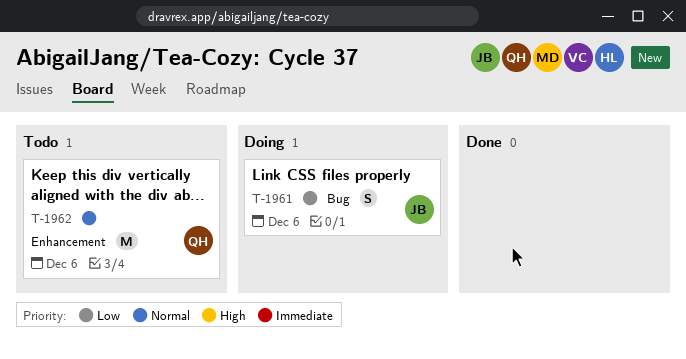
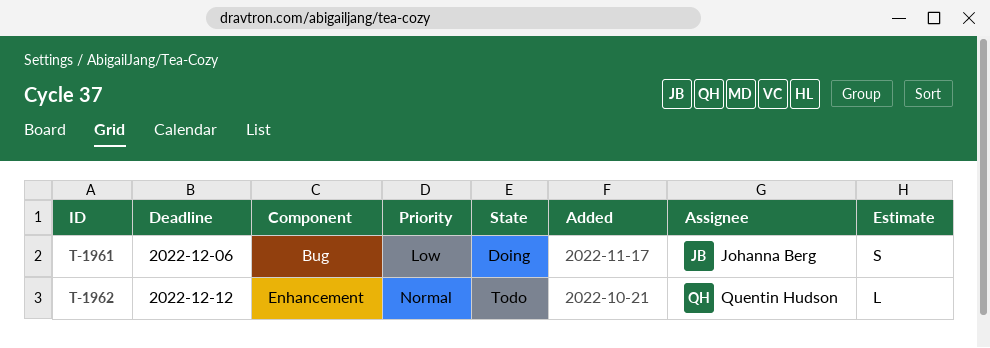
T-1962, estimate: M -> L
T-1962, due: Dec 6 -> Dec 12

